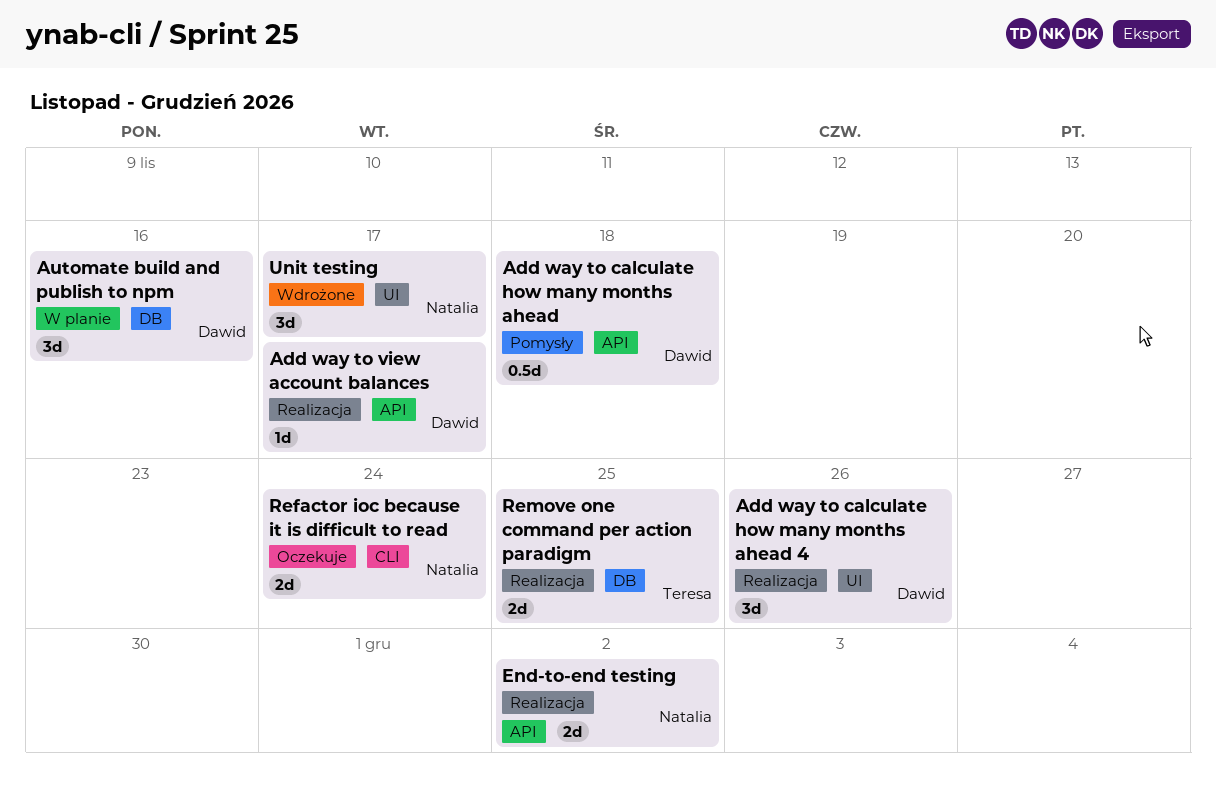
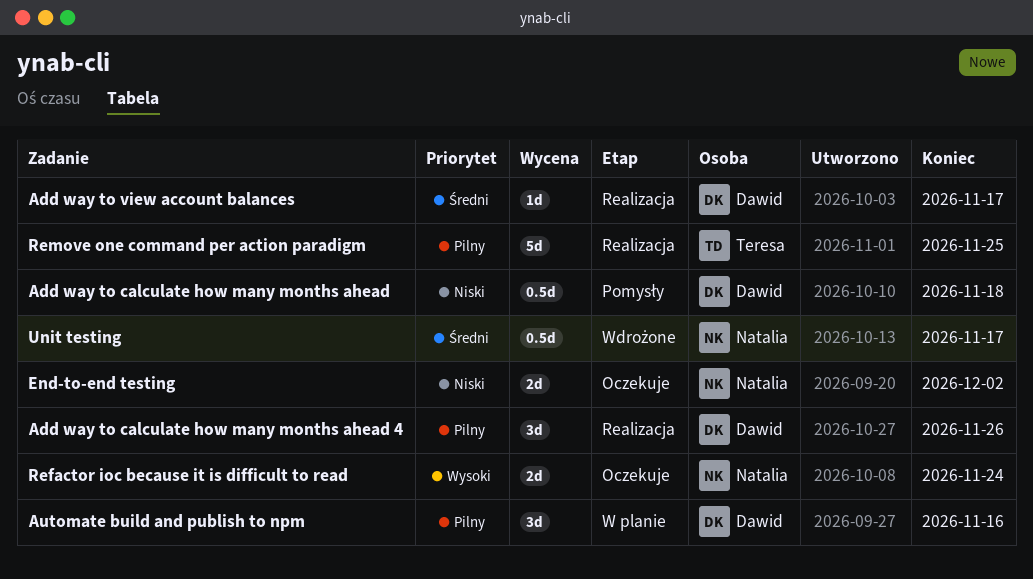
End-to-end testing, status: Realizacja -> Oczekuje
Remove one command per action paradigm, estimate: 2d -> 5d
Unit testing, estimate: 3d -> 0.5d

